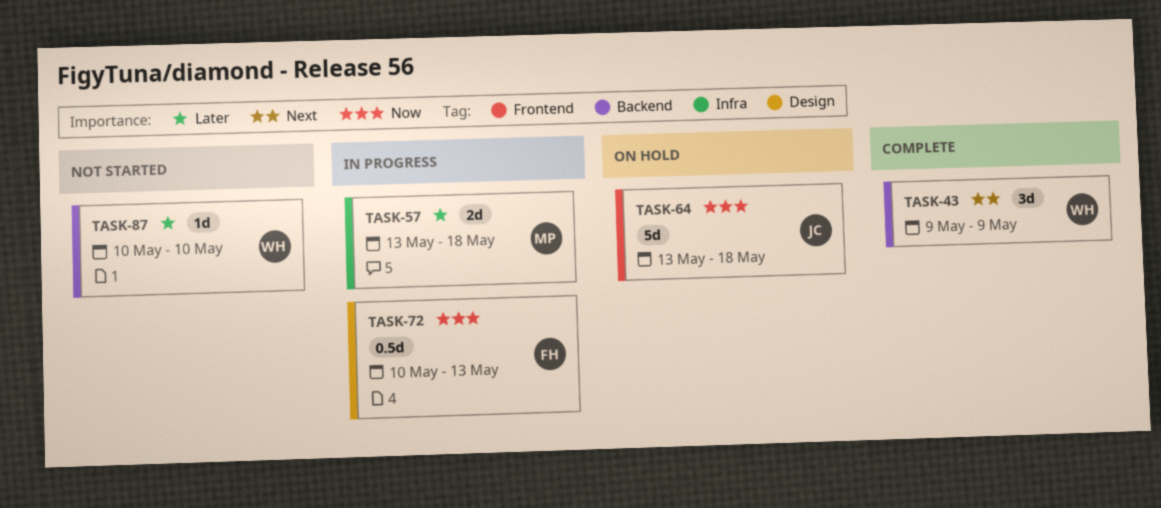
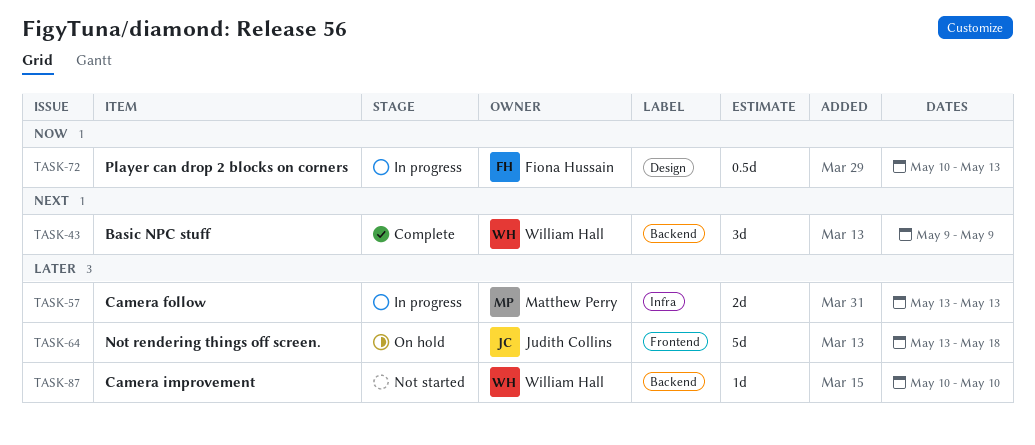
TASK-57, due: May 18 -> May 13
TASK-64, priority: Now -> Later

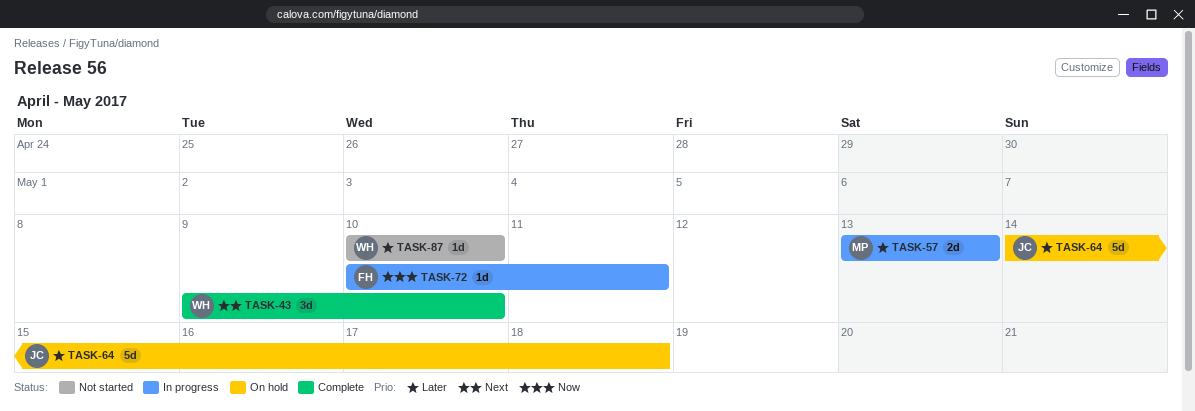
TASK-43, due: May 9 -> May 10
TASK-64, start: May 13 -> May 14
TASK-72, estimate: 0.5d -> 1d
TASK-72, due: May 13 -> May 11

